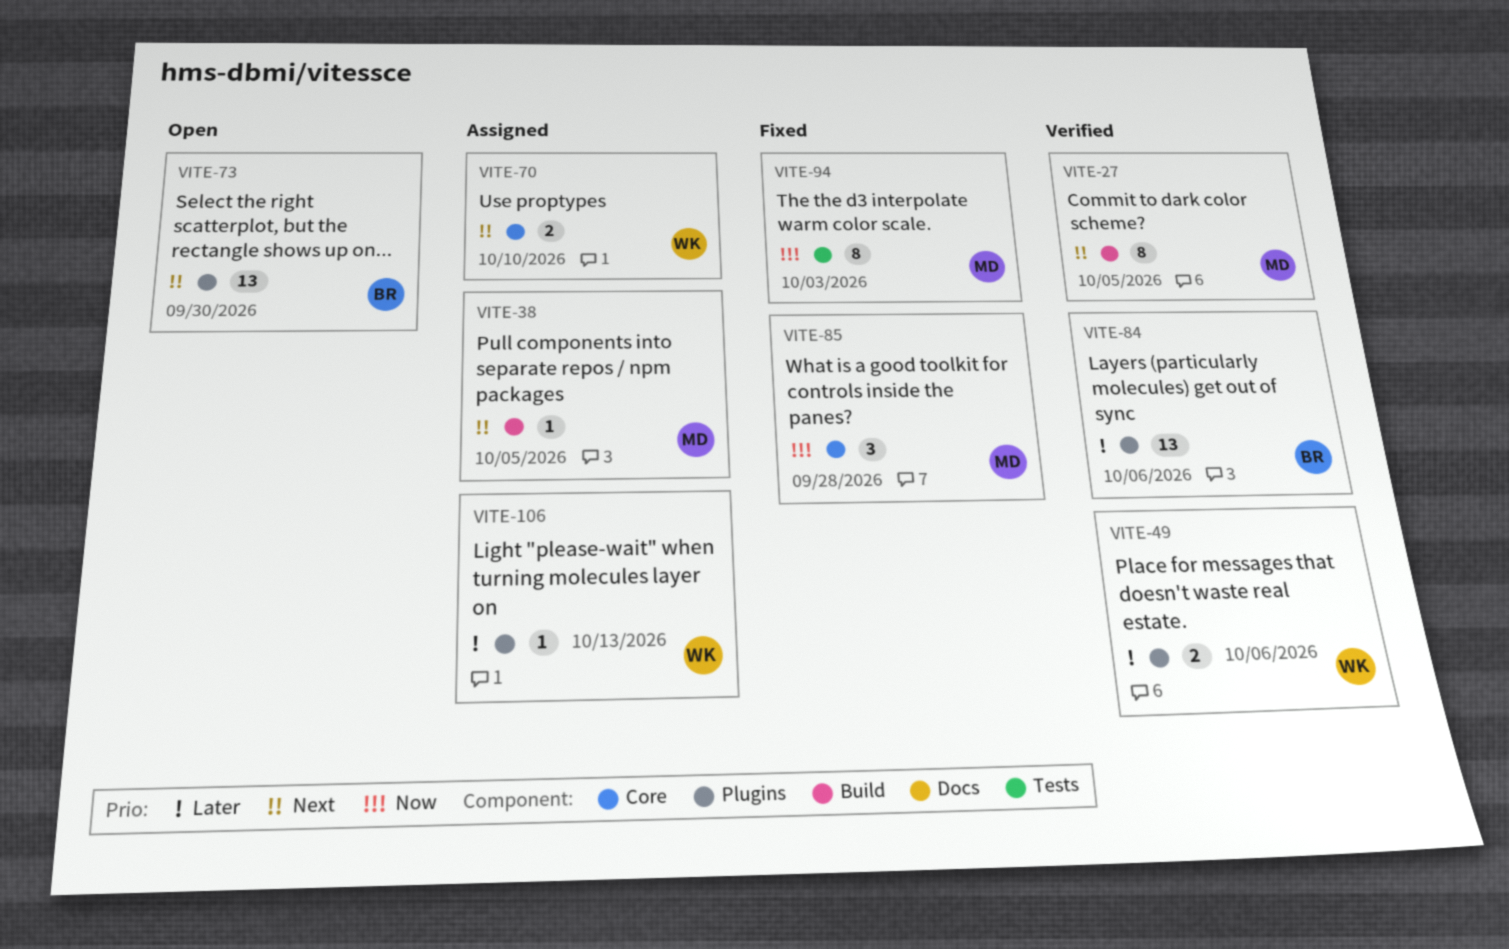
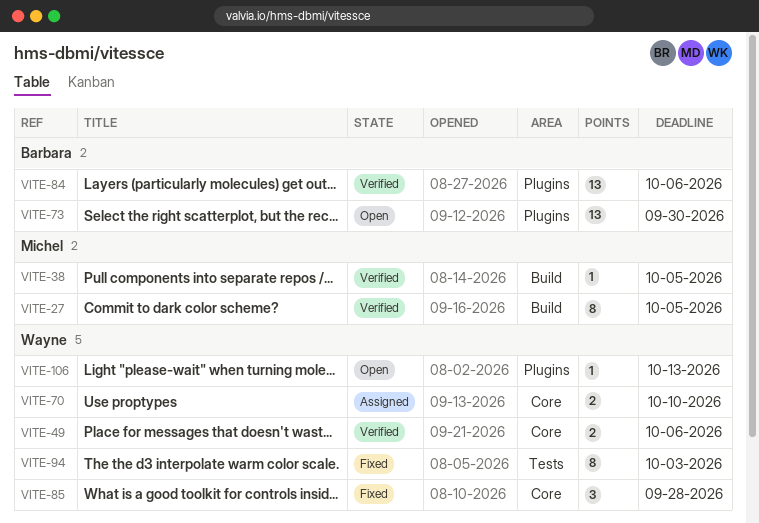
VITE-38, status: Assigned -> Verified
VITE-49, label: Plugins -> Core
VITE-85, owner: Michel -> Wayne
VITE-94, owner: Michel -> Wayne
VITE-106, status: Assigned -> Open

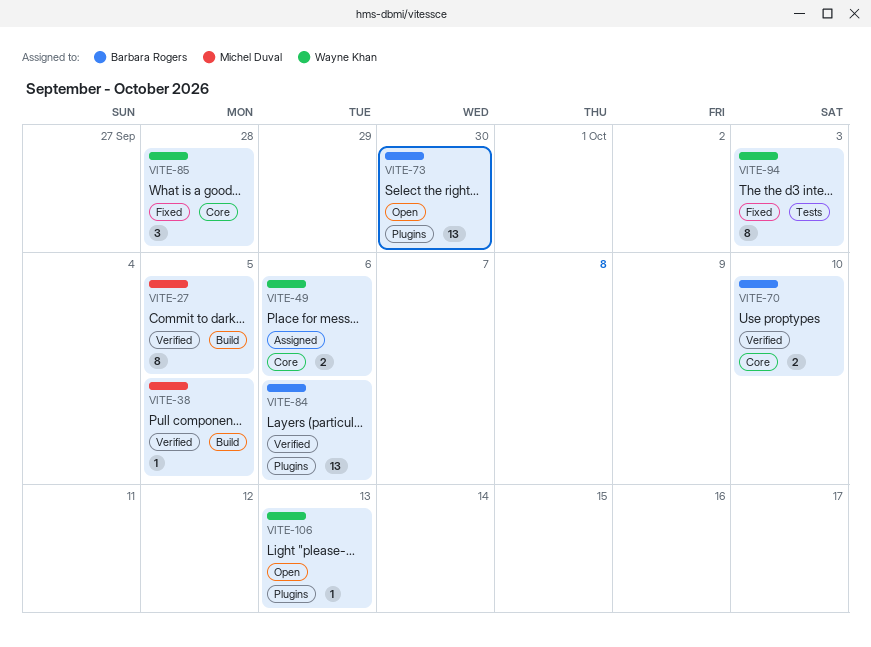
VITE-49, status: Verified -> Assigned
VITE-70, status: Assigned -> Verified
VITE-70, owner: Wayne Khan -> Barbara Rogers

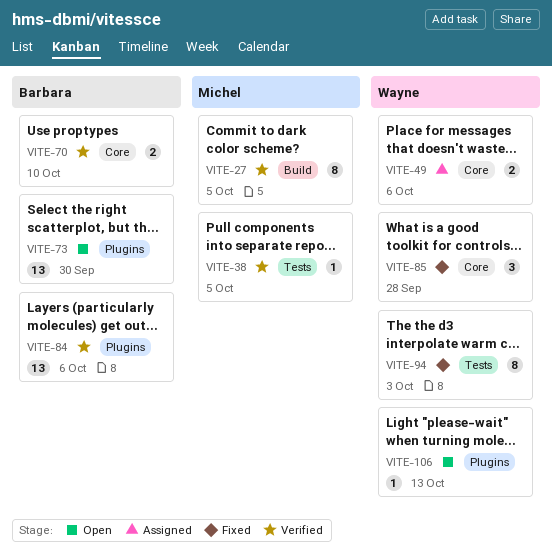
VITE-38, label: Build -> Tests

